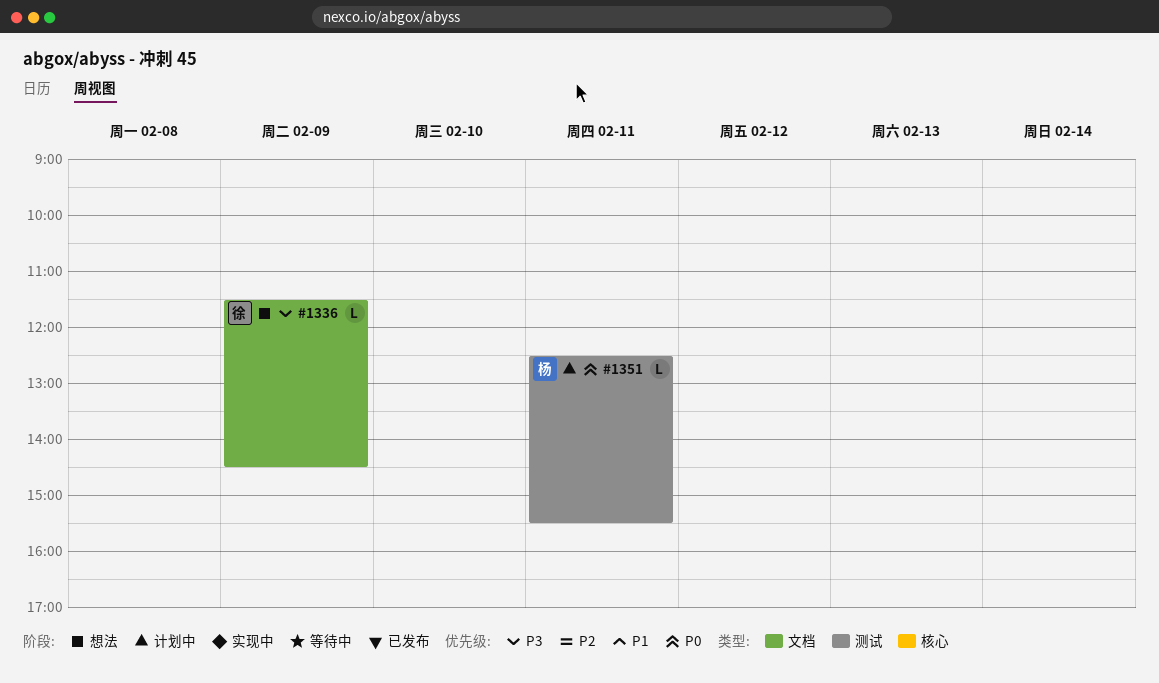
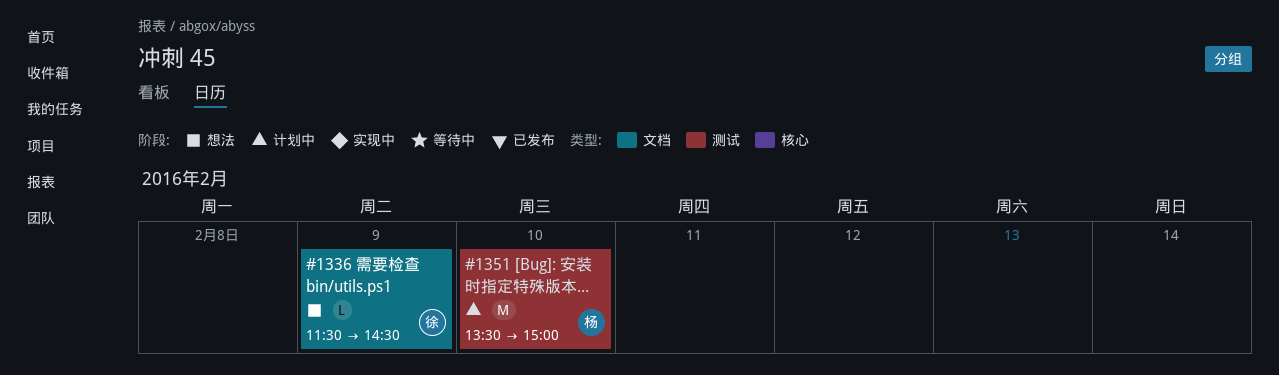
#1351, estimate: L -> M
#1351, day: Feb 11 -> Feb 10
#1351, begins: 12:30 -> 13:30
#1351, ends: 15:30 -> 15:00

